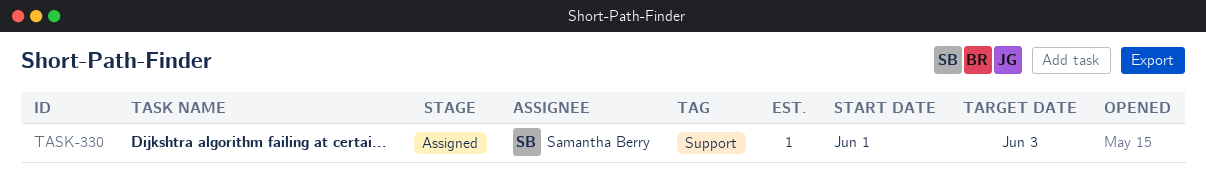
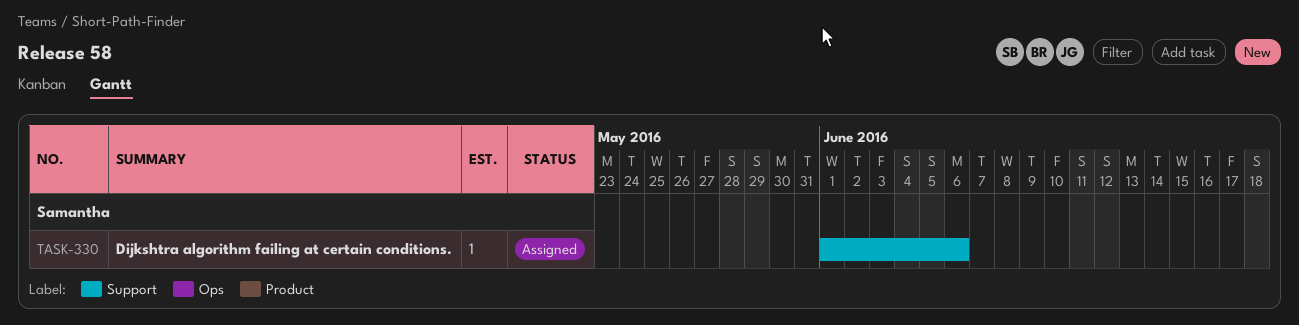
TASK-330, due: Jun 3 -> Jun 6

